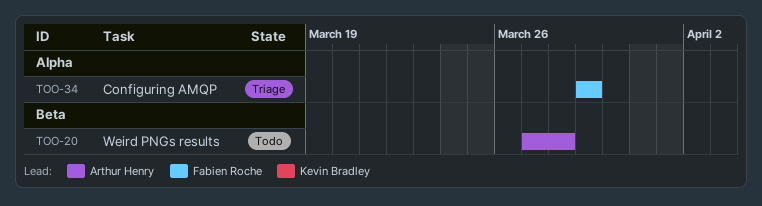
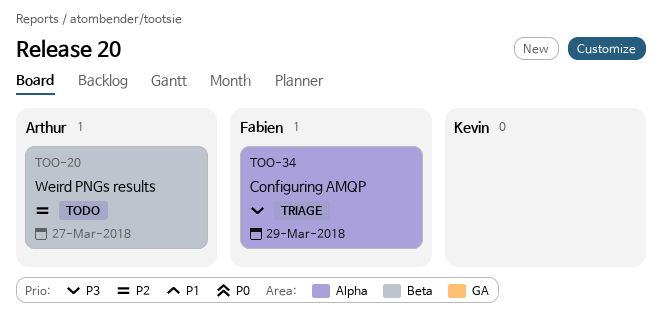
TOO-20, due: Mar 28 -> Mar 27

